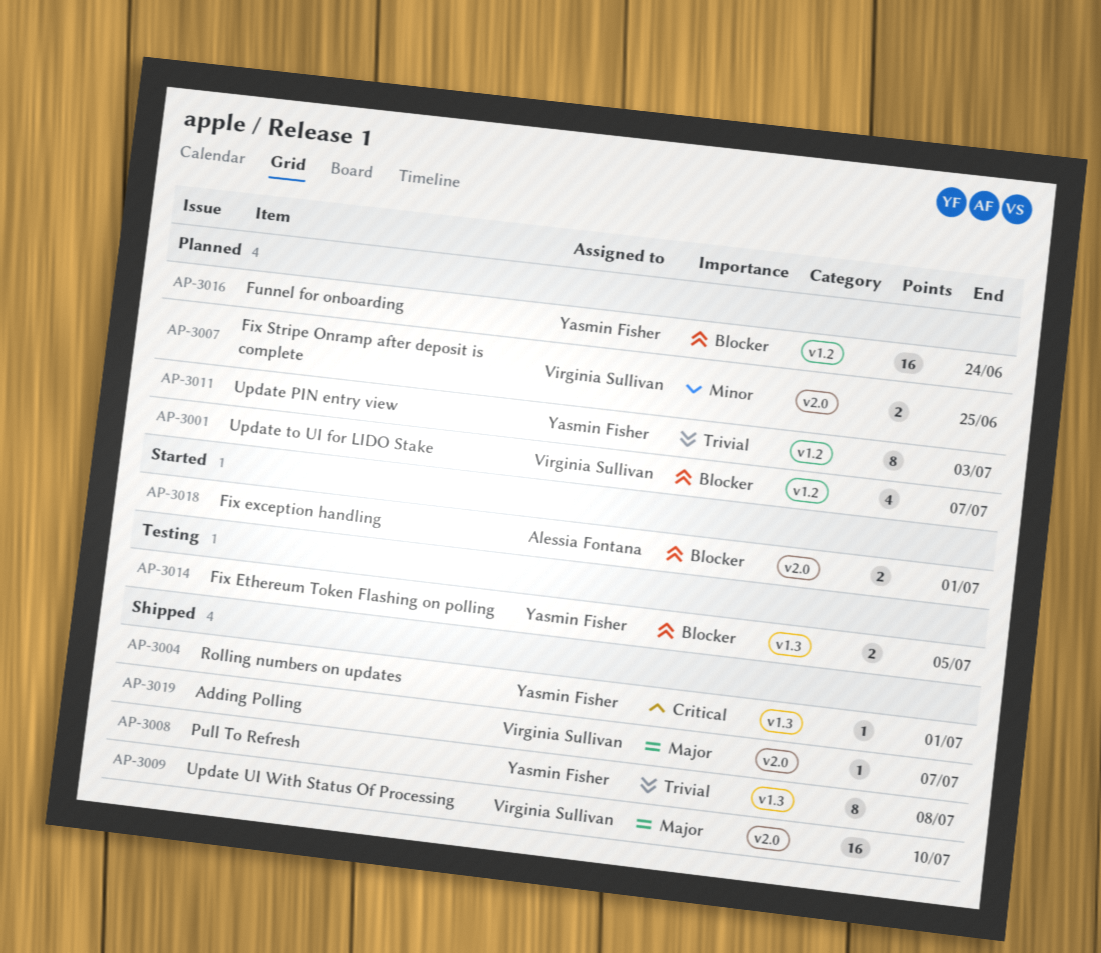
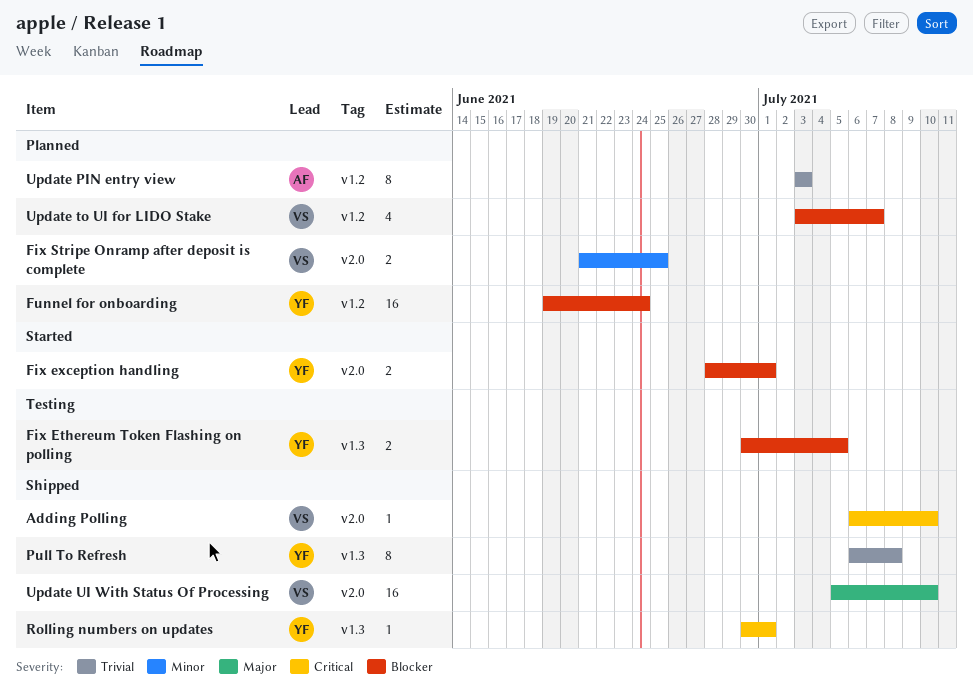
Adding Polling, priority: Major -> Critical
Adding Polling, due: Jul 7 -> Jul 10
Fix exception handling, owner: Alessia Fontana -> Yasmin Fisher
Update PIN entry view, owner: Yasmin Fisher -> Alessia Fontana

